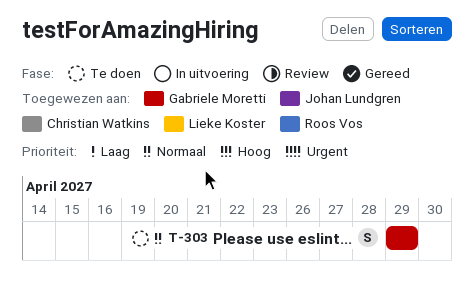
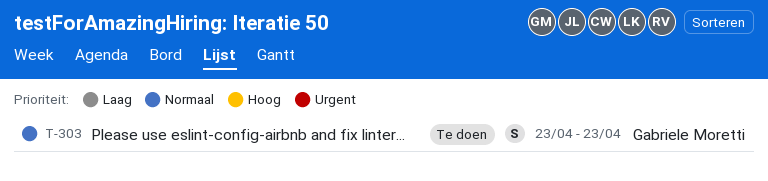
T-303, start: Apr 29 -> Apr 23
T-303, due: Apr 29 -> Apr 23

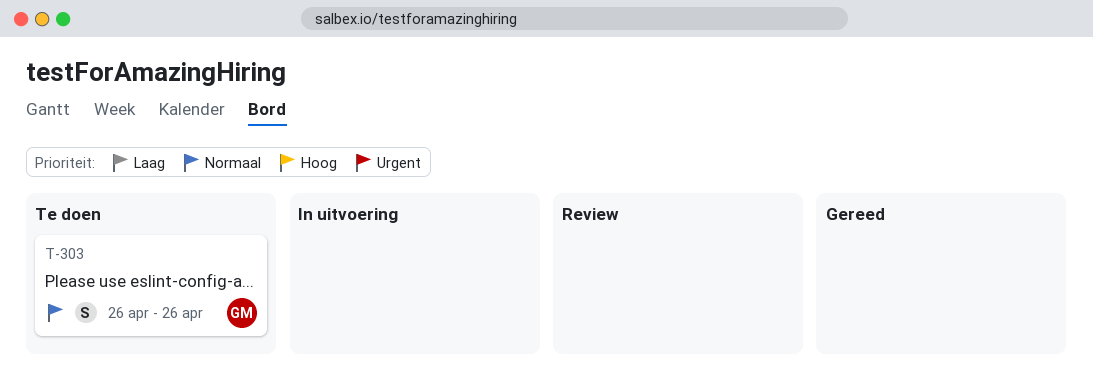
T-303, start: Apr 23 -> Apr 26
T-303, due: Apr 23 -> Apr 26

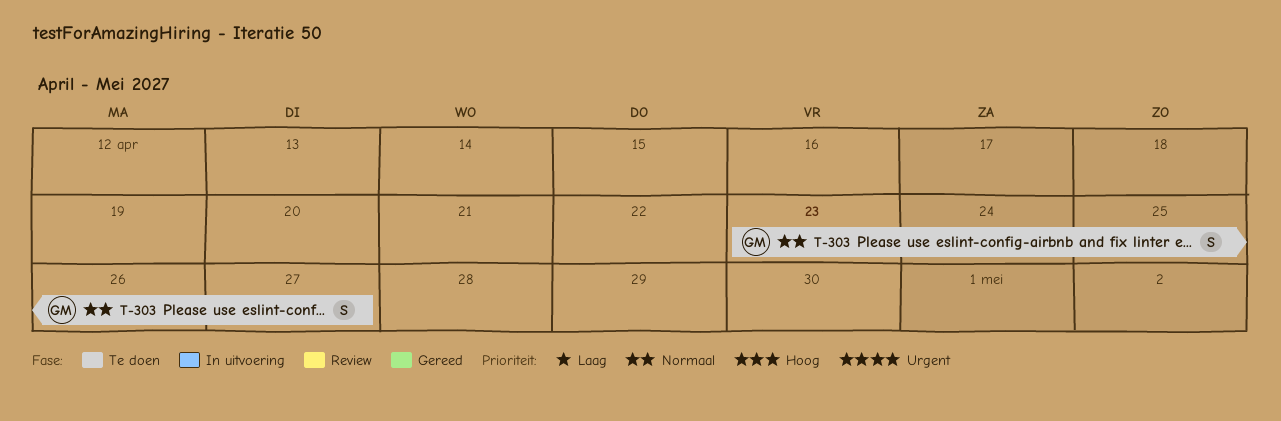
T-303, start: Apr 26 -> Apr 23
T-303, due: Apr 26 -> Apr 27

